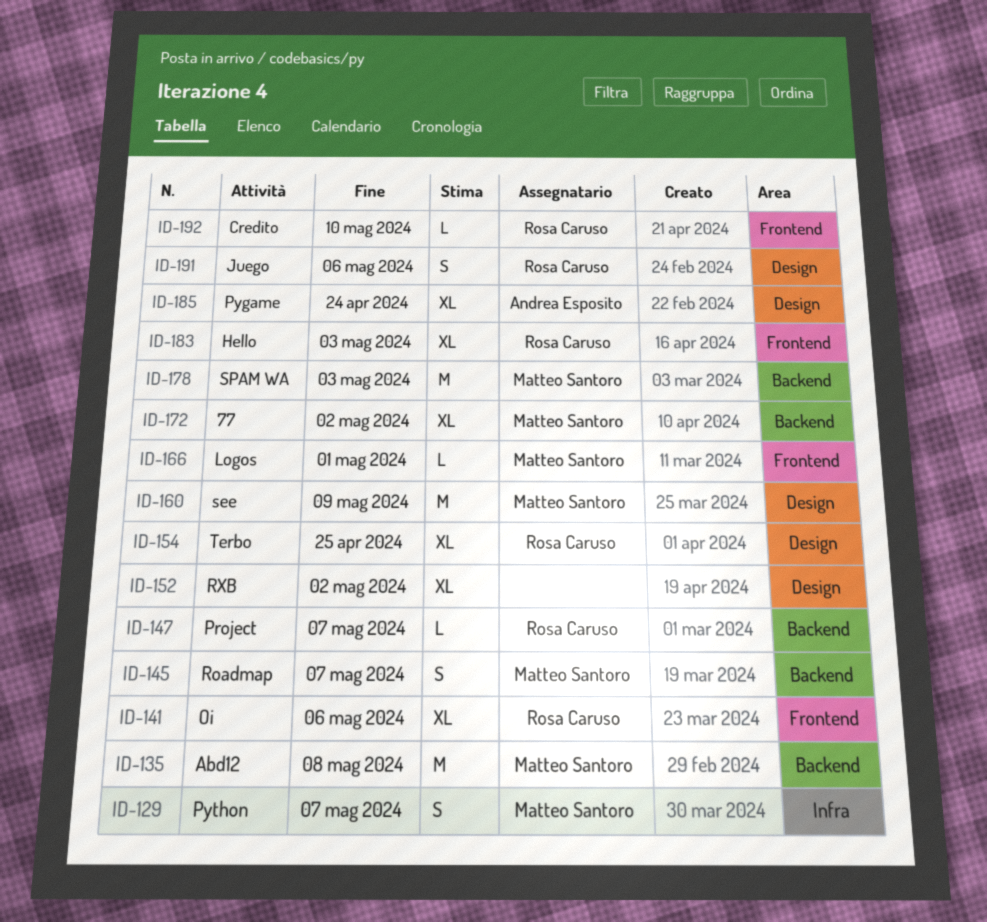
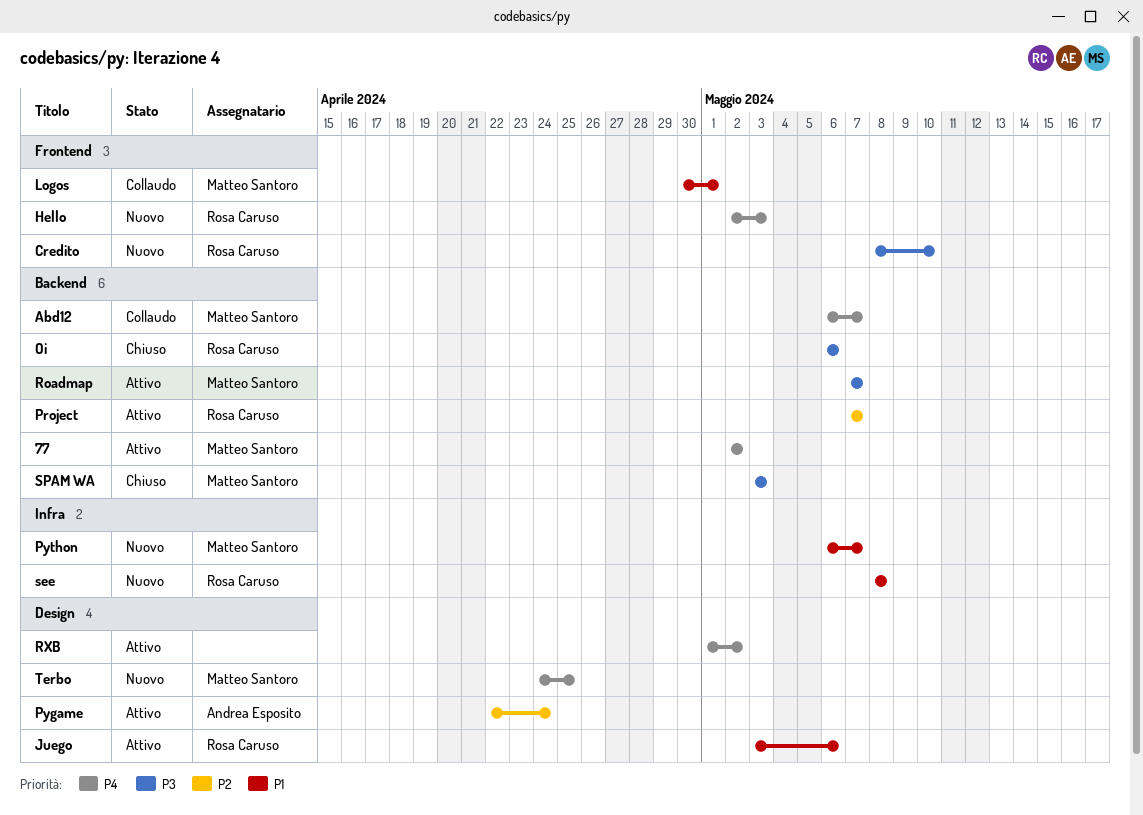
Abd12, due: May 8 -> May 7
Oi, label: Frontend -> Backend
see, owner: Matteo Santoro -> Rosa Caruso
see, label: Design -> Infra
see, due: May 9 -> May 8
Terbo, owner: Rosa Caruso -> Matteo Santoro

